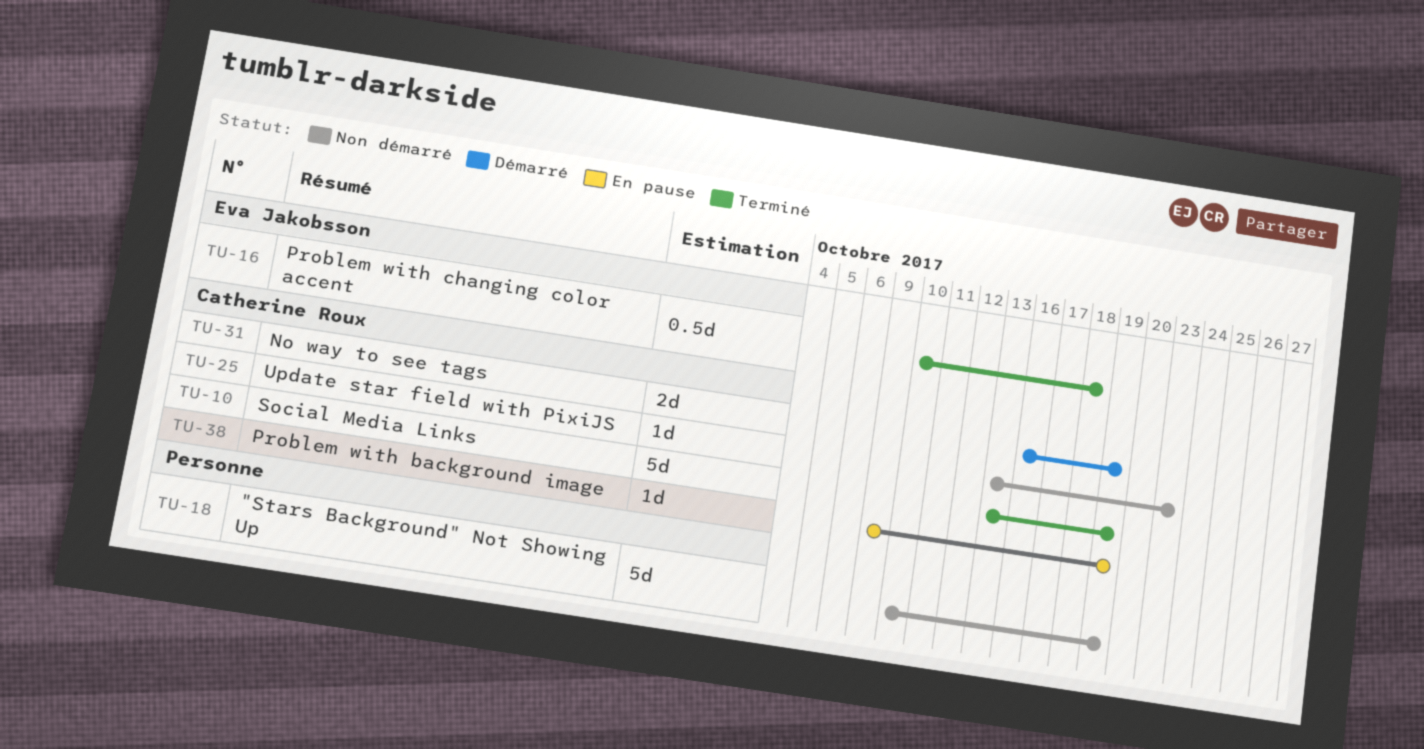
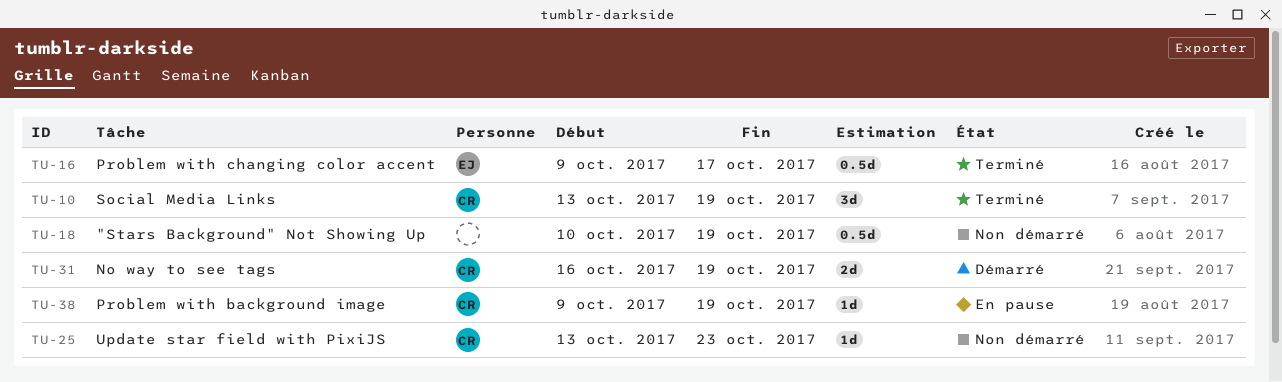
TU-10, estimate: 5d -> 3d
TU-16, start: Oct 10 -> Oct 9
TU-16, due: Oct 18 -> Oct 17
TU-18, estimate: 5d -> 0.5d

